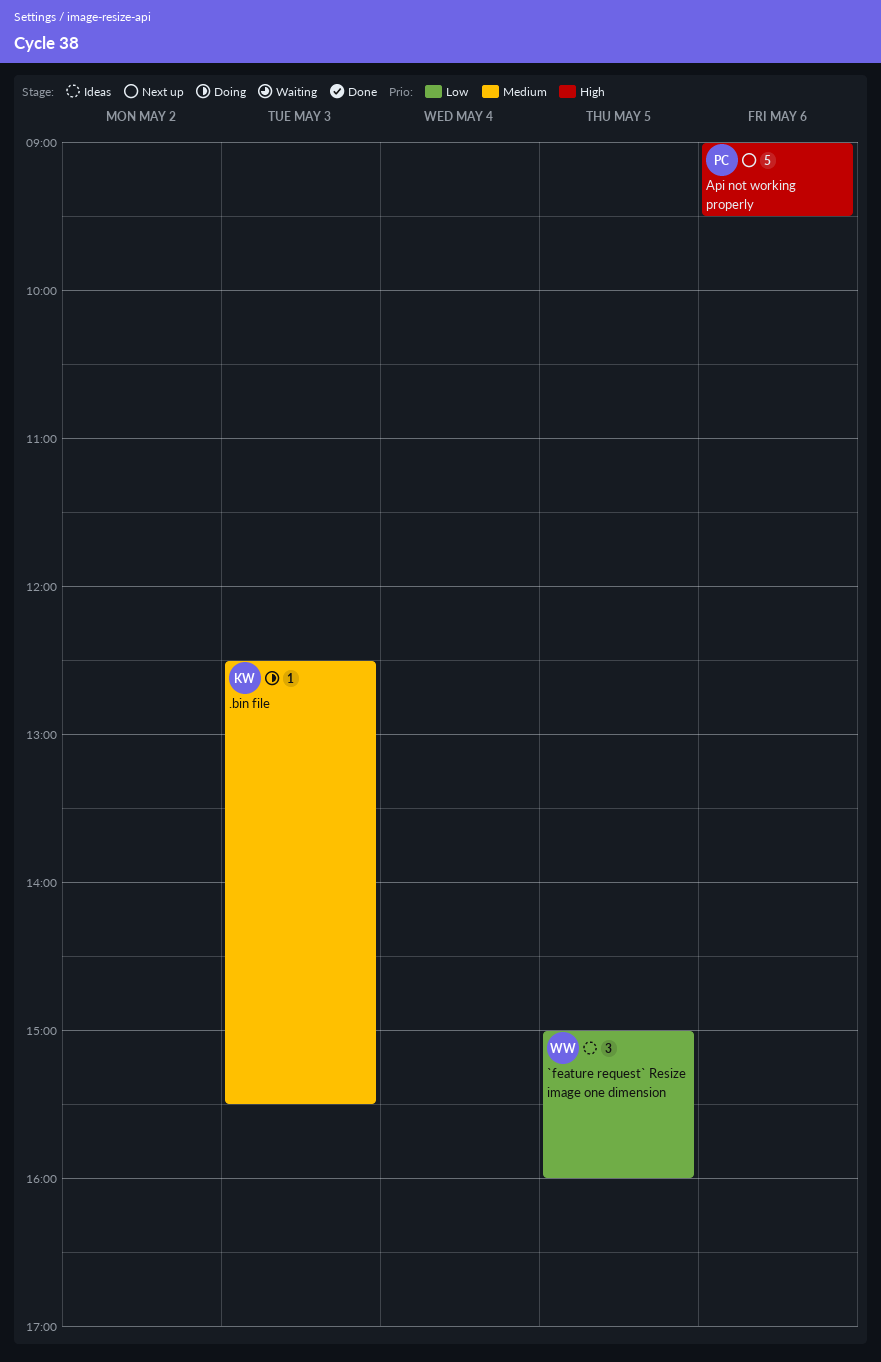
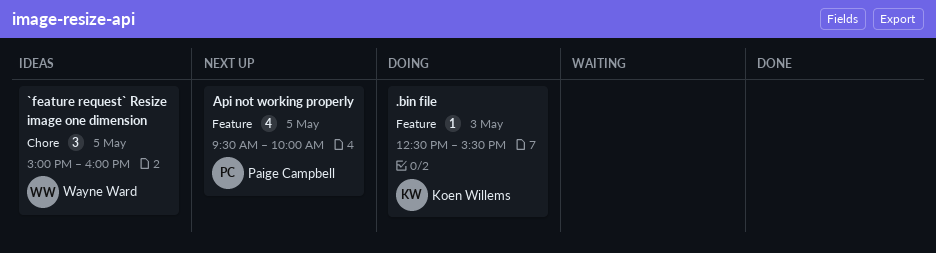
Api not working properly, estimate: 5 -> 4
Api not working properly, day: May 6 -> May 5
Api not working properly, begins: 09:00 -> 09:30
Api not working properly, ends: 09:30 -> 10:00

